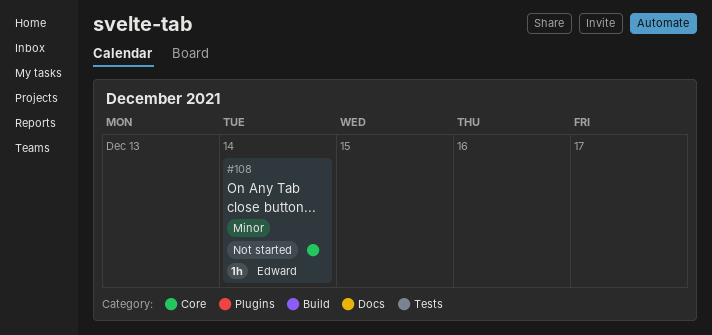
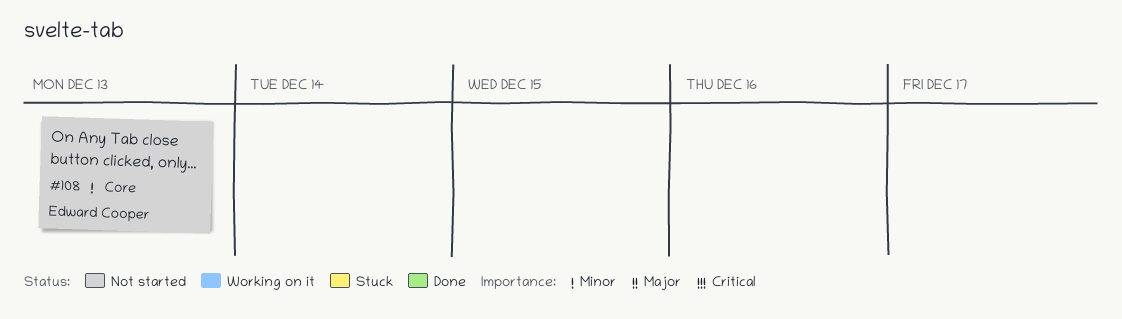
#108, due: Dec 14 -> Dec 13

